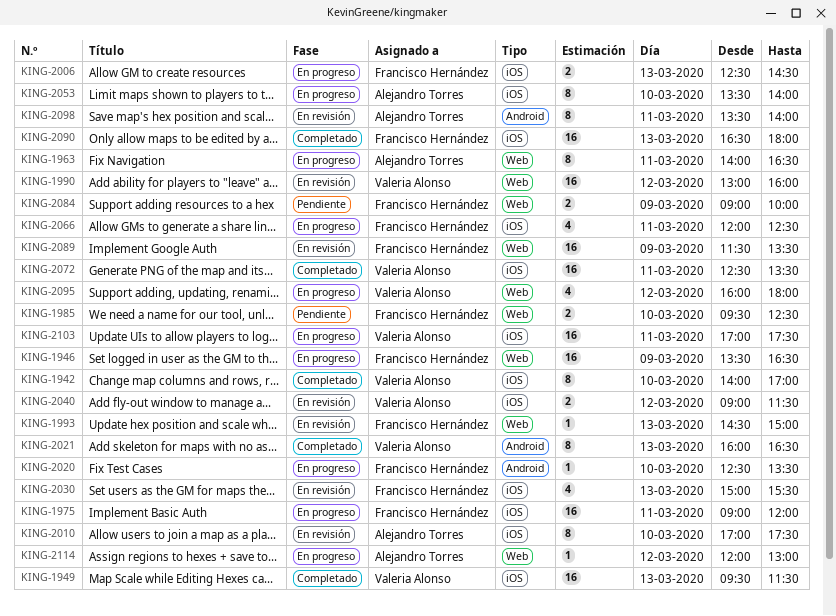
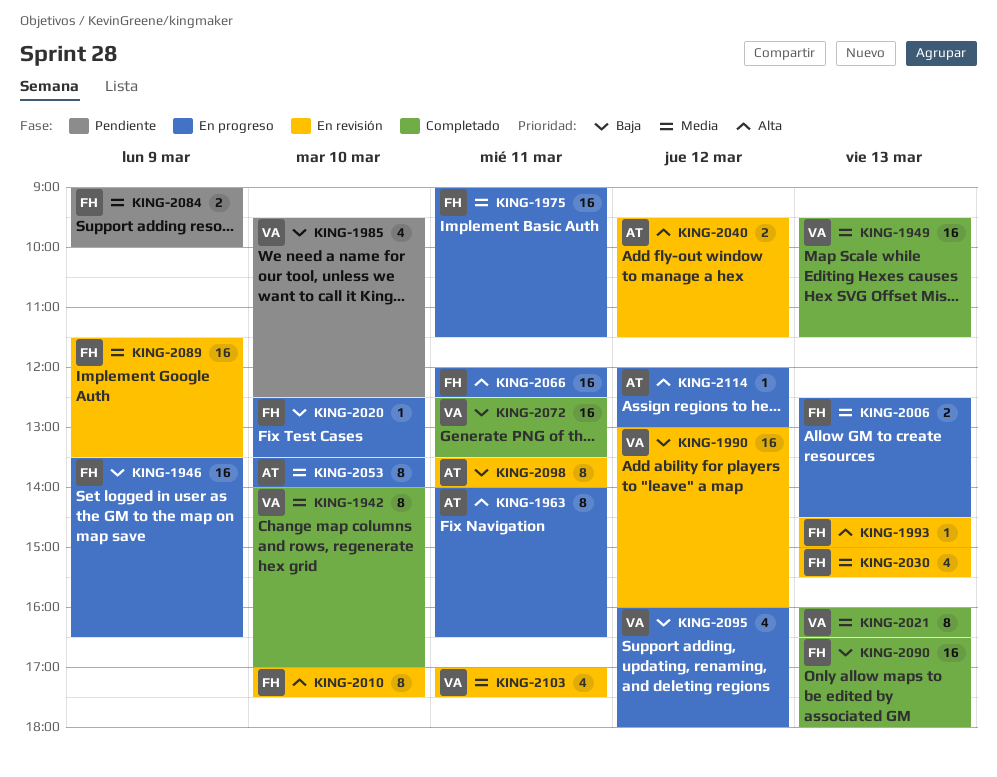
KING-1975, ends: 12:00 -> 11:30
KING-1985, owner: Francisco Hernández -> Valeria Alonso
KING-1985, estimate: 2 -> 4
KING-2010, owner: Alejandro Torres -> Francisco Hernández
KING-2040, owner: Valeria Alonso -> Alejandro Torres
KING-2040, begins: 09:00 -> 09:30
KING-2066, estimate: 4 -> 16
KING-2103, status: En progreso -> En revisión
KING-2103, estimate: 16 -> 4

